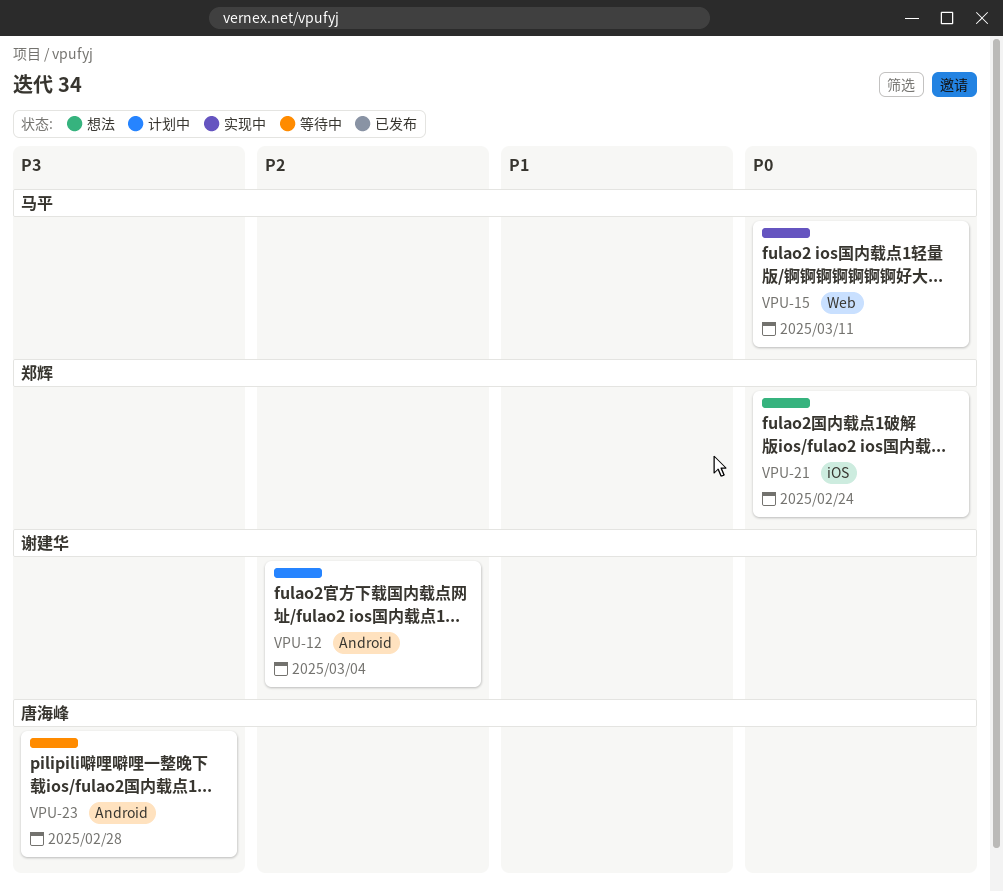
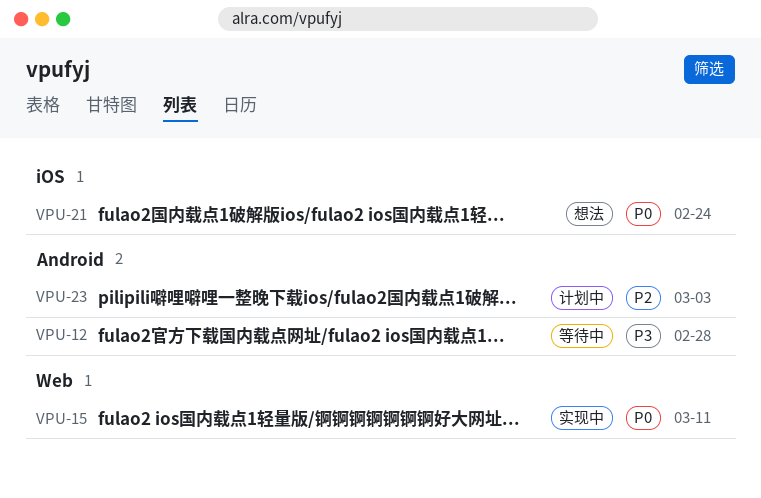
VPU-12, status: 计划中 -> 等待中
VPU-12, priority: P2 -> P3
VPU-12, due: Mar 4 -> Feb 28
VPU-23, status: 等待中 -> 计划中
VPU-23, priority: P3 -> P2
VPU-23, due: Feb 28 -> Mar 3

